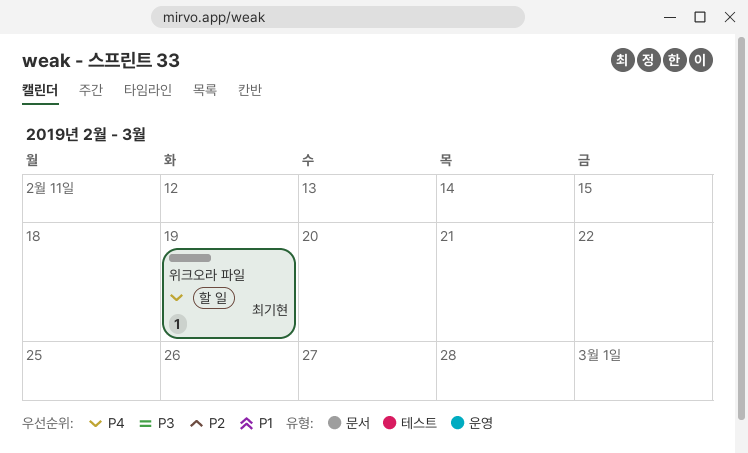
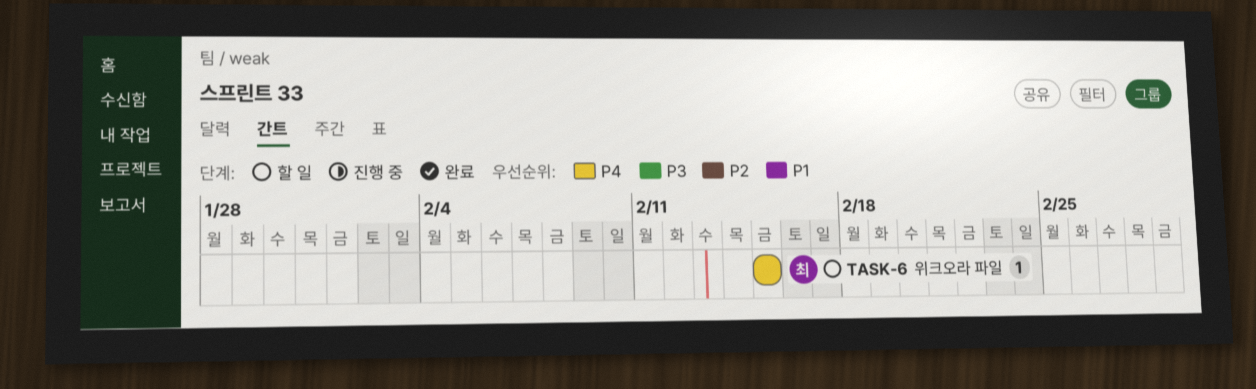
위크오라 파일, due: Feb 19 -> Feb 15

